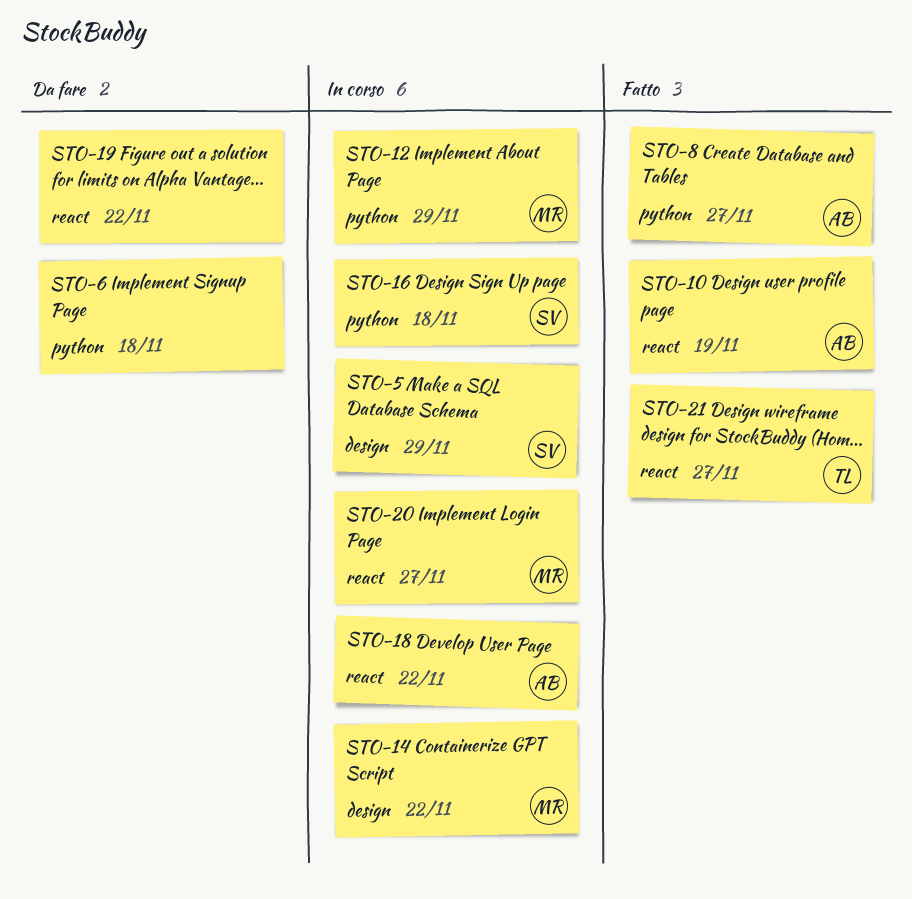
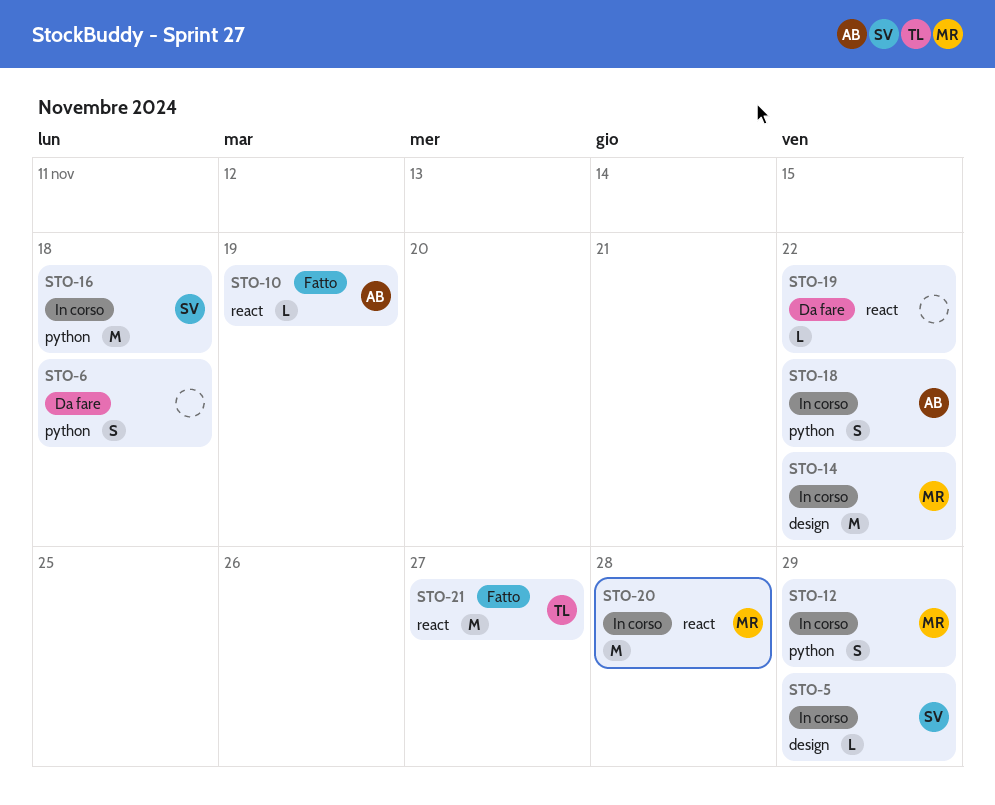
STO-8: present -> none
STO-18, label: react -> python
STO-20, due: Nov 27 -> Nov 28

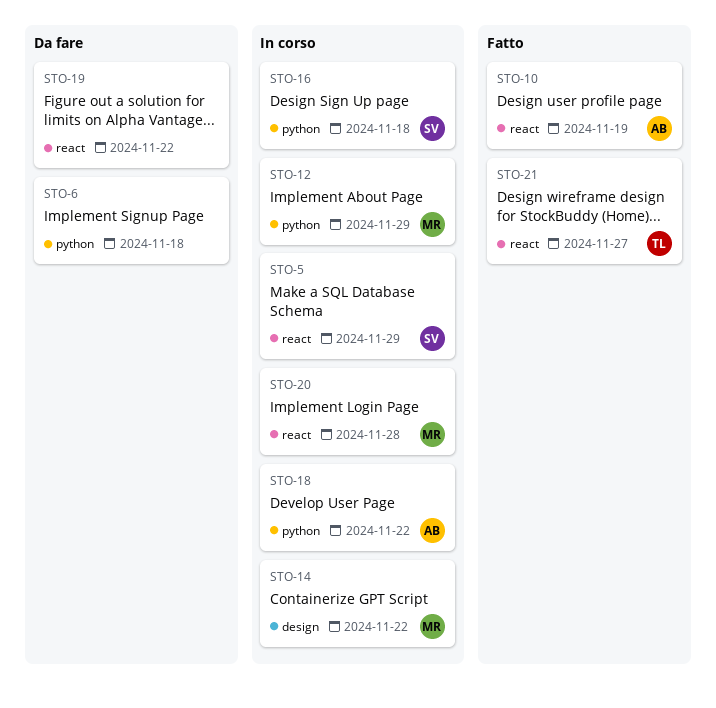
STO-5, label: design -> react

